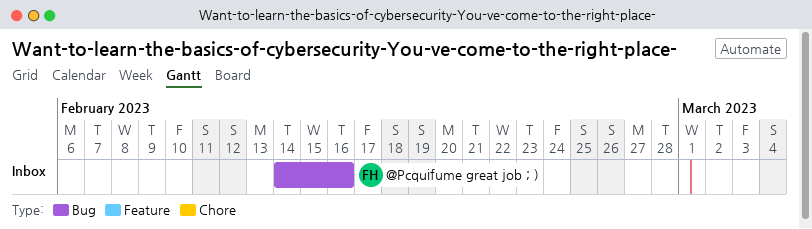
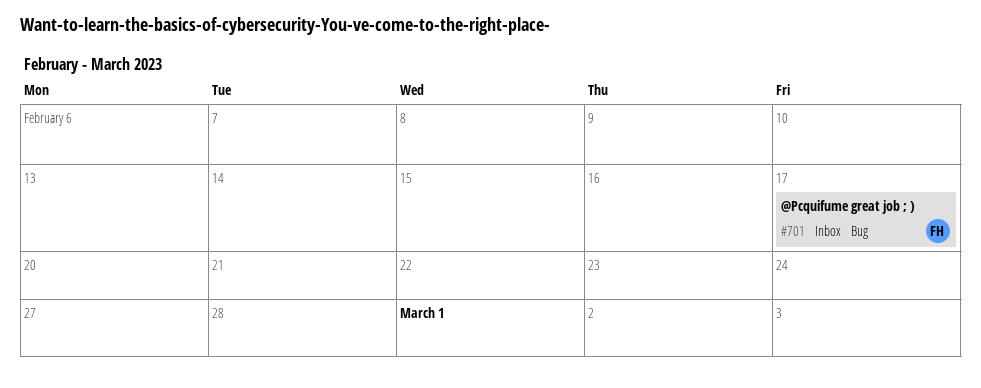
@Pcquifume great job ; ), due: Feb 16 -> Feb 17

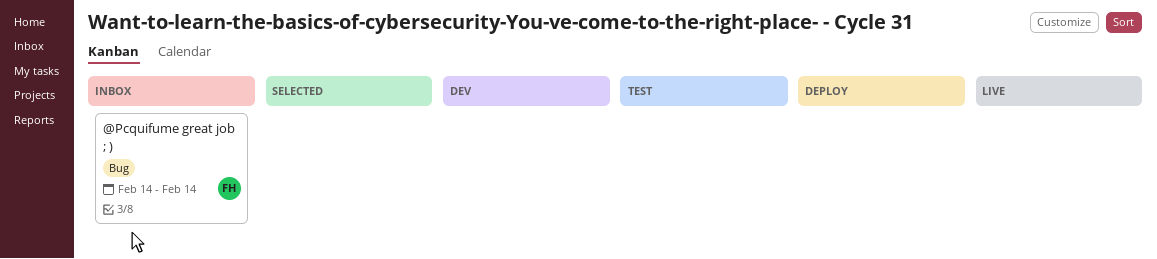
@Pcquifume great job ; ), due: Feb 17 -> Feb 14

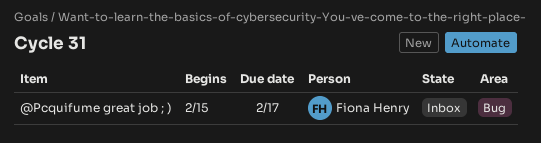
@Pcquifume great job ; ), start: Feb 14 -> Feb 15
@Pcquifume great job ; ), due: Feb 14 -> Feb 17

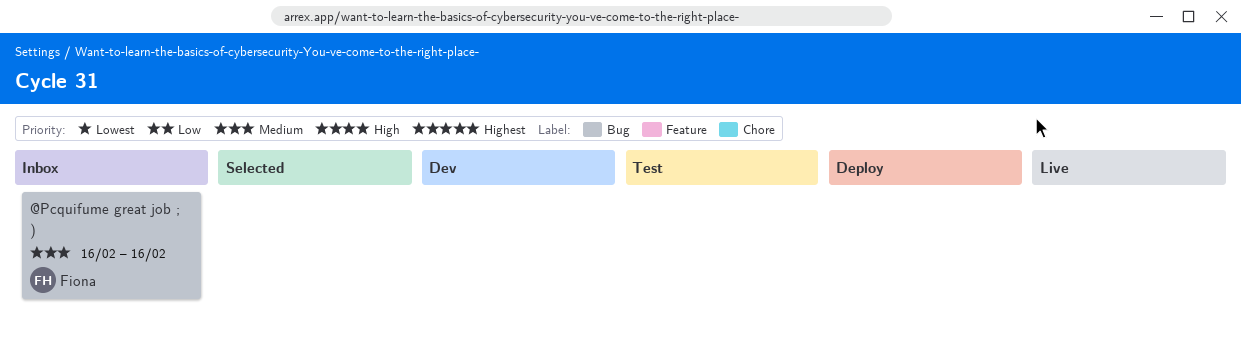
@Pcquifume great job ; ), start: Feb 15 -> Feb 16
@Pcquifume great job ; ), due: Feb 17 -> Feb 16

